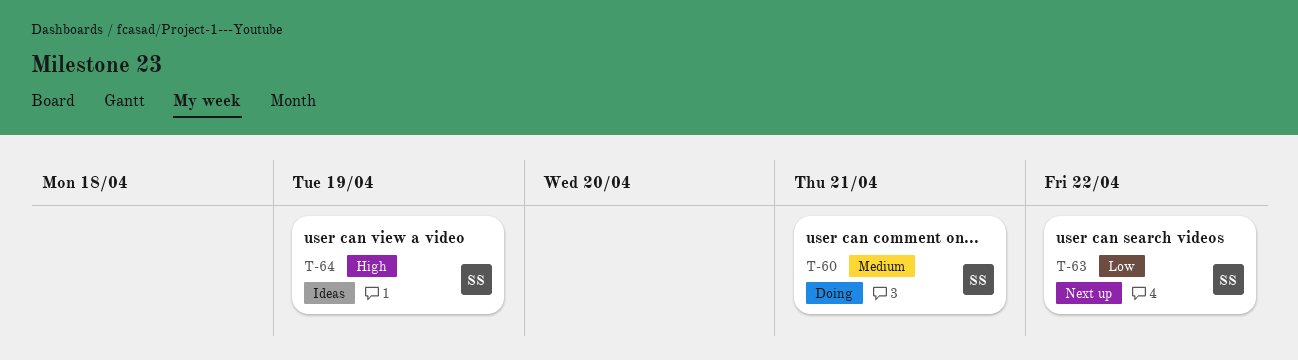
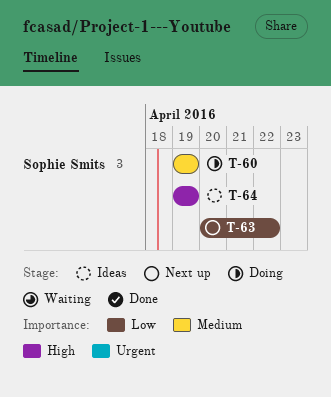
T-60, due: Apr 21 -> Apr 19

